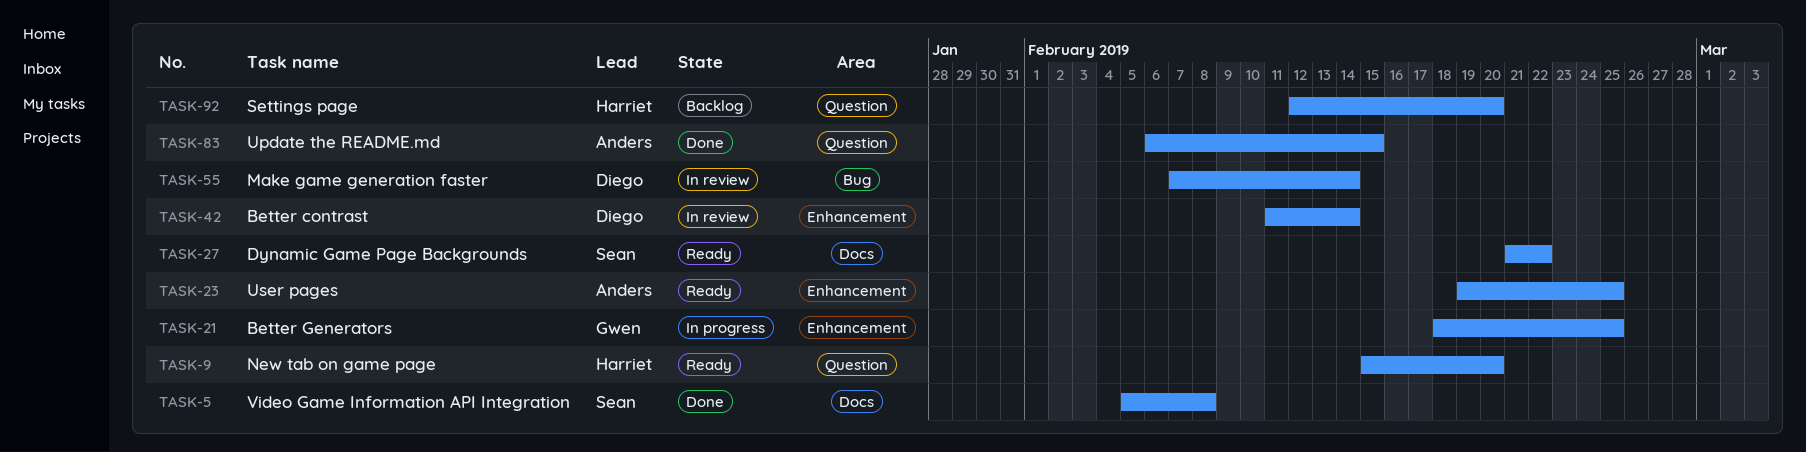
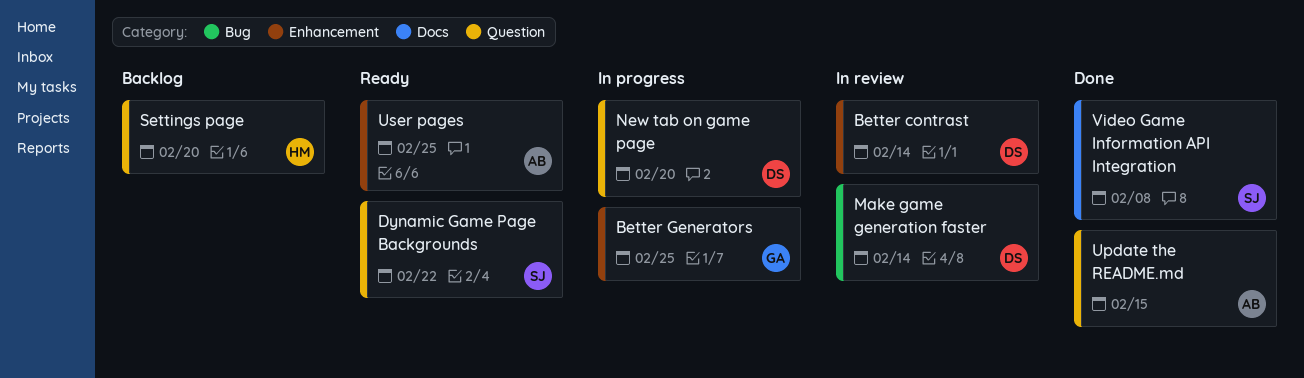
Dynamic Game Page Backgrounds, label: Docs -> Question
New tab on game page, status: Ready -> In progress
New tab on game page, owner: Harriet -> Diego

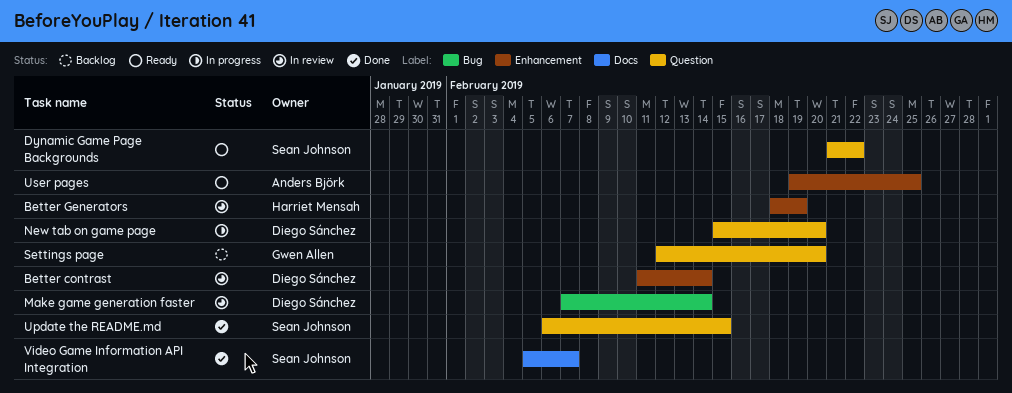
Better Generators, status: In progress -> In review
Better Generators, owner: Gwen Allen -> Harriet Mensah
Better Generators, due: Feb 25 -> Feb 19
Settings page, owner: Harriet Mensah -> Gwen Allen
Update the README.md, owner: Anders Björk -> Sean Johnson
Video Game Information API Integration, due: Feb 8 -> Feb 7

